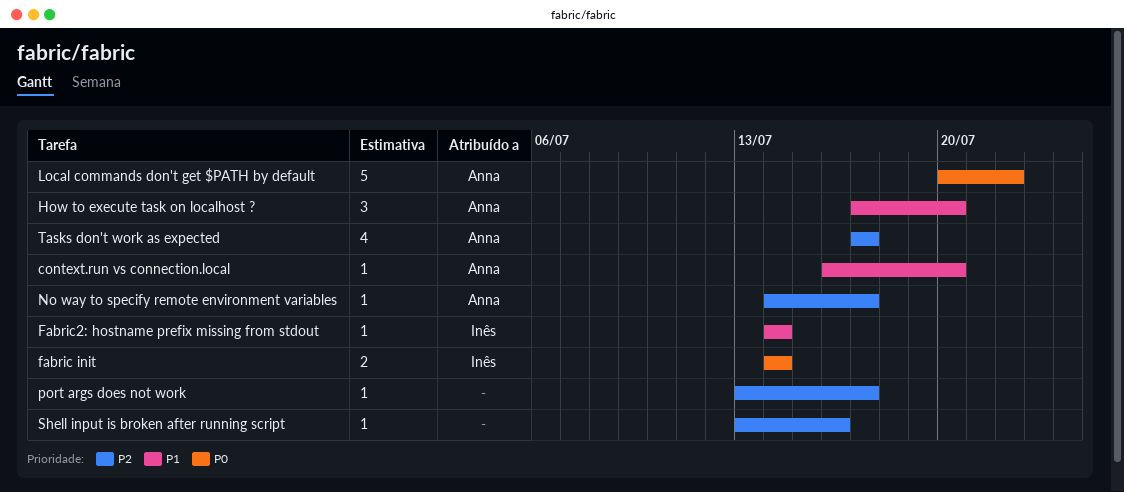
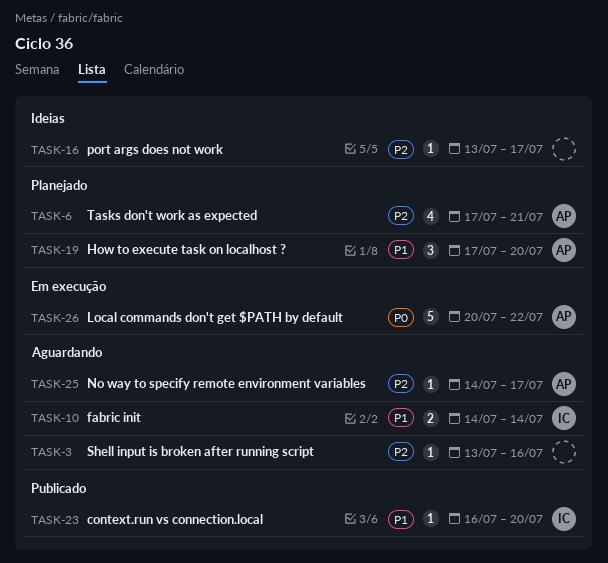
context.run vs connection.local, owner: Anna -> Inês
fabric init, priority: P0 -> P1
Fabric2: hostname prefix missing from stdout: present -> none
Tasks don't work as expected, due: Jul 17 -> Jul 21

